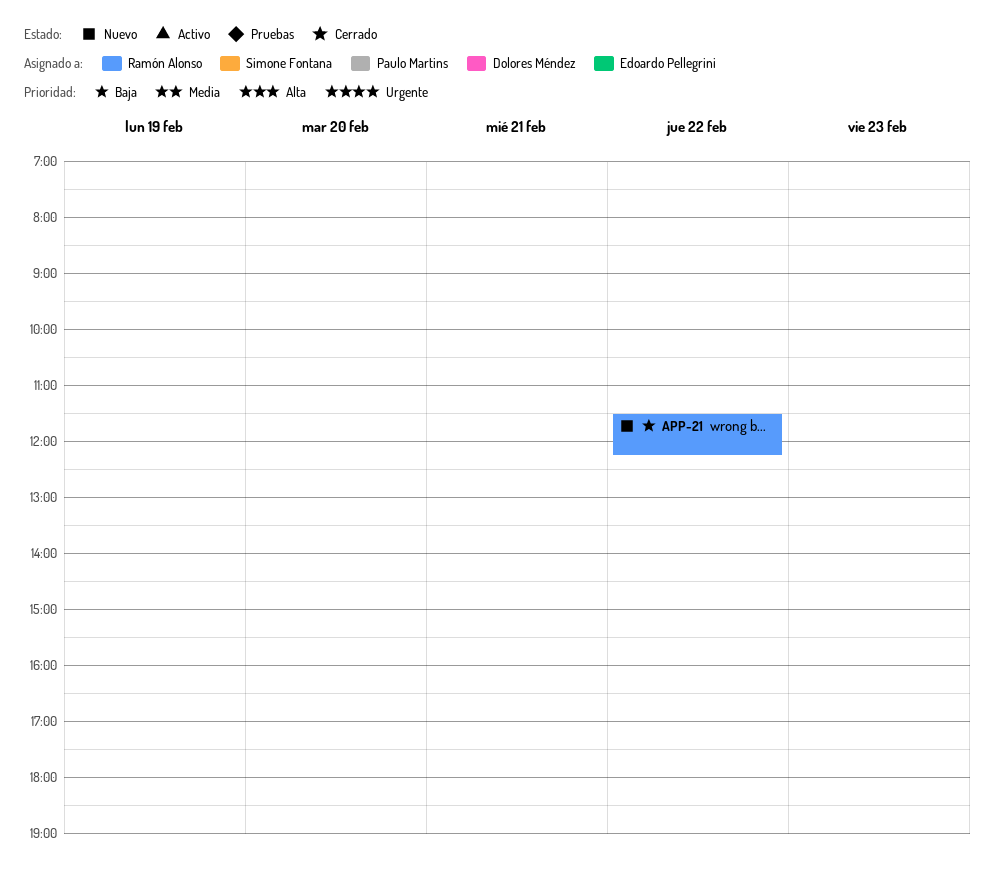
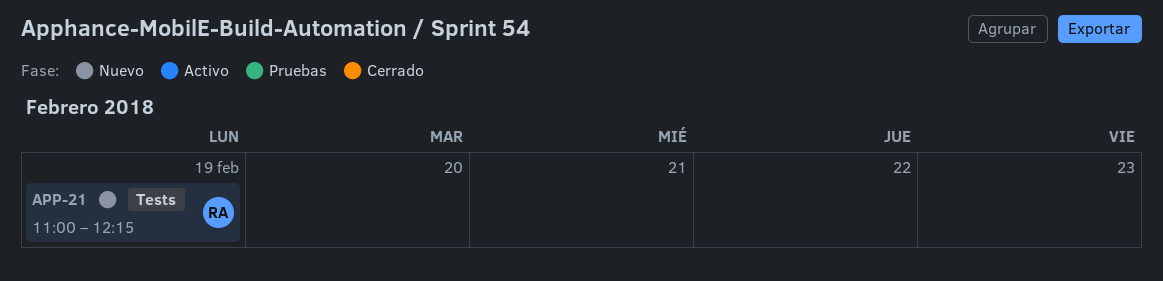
APP-21, day: Feb 22 -> Feb 19
APP-21, begins: 11:30 -> 11:00

